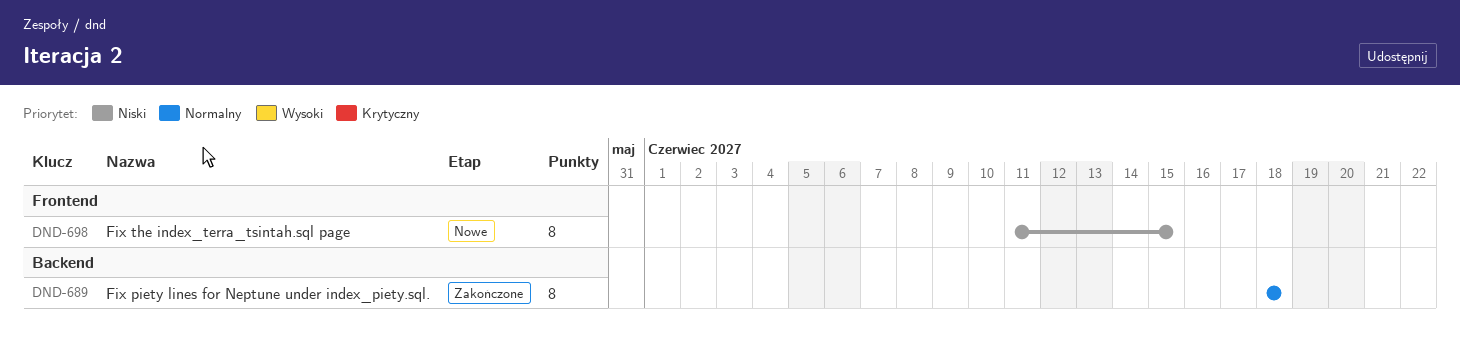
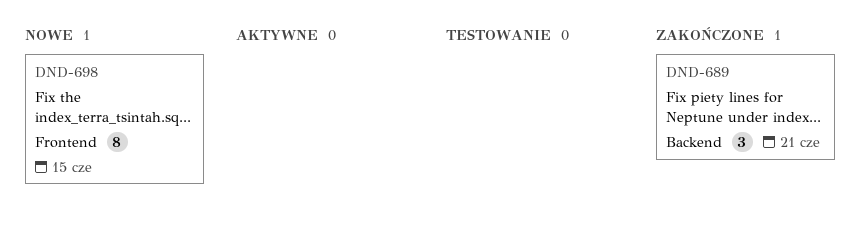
DND-689, estimate: 8 -> 3
DND-689, due: Jun 18 -> Jun 21

